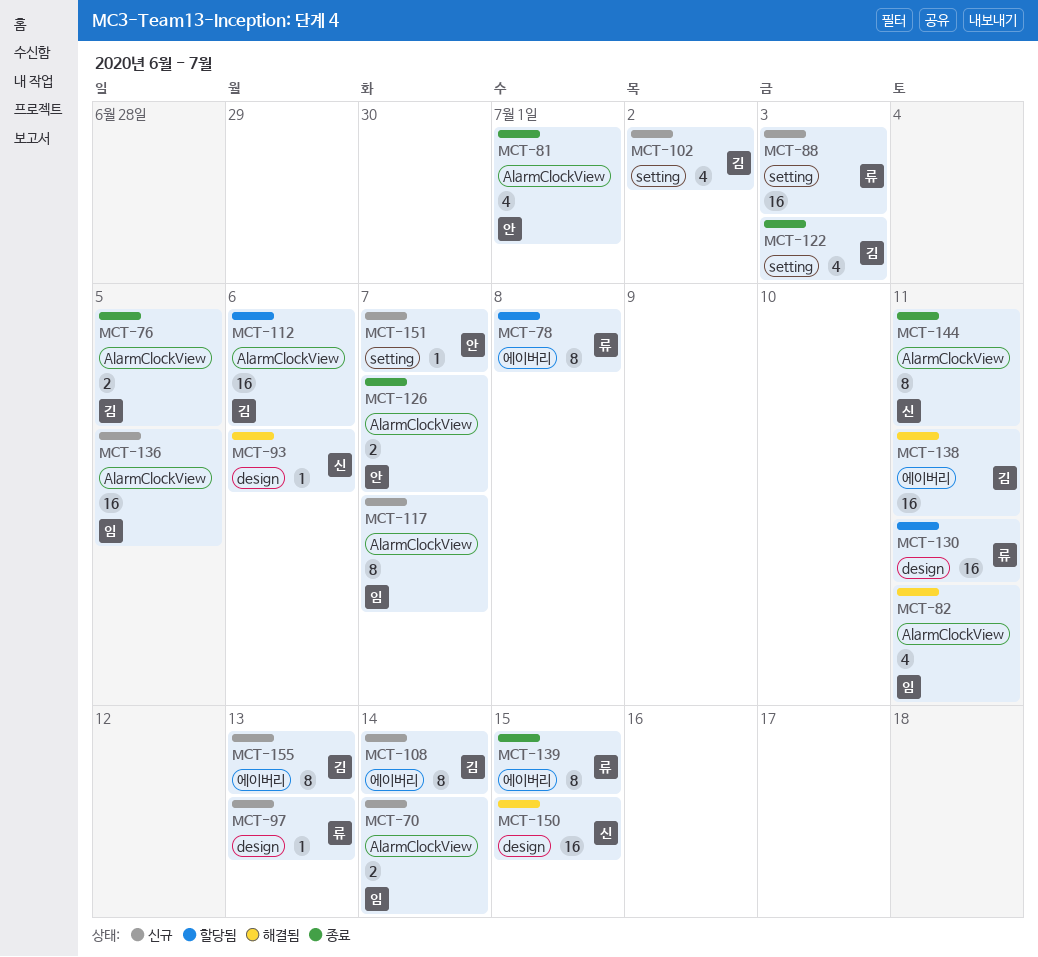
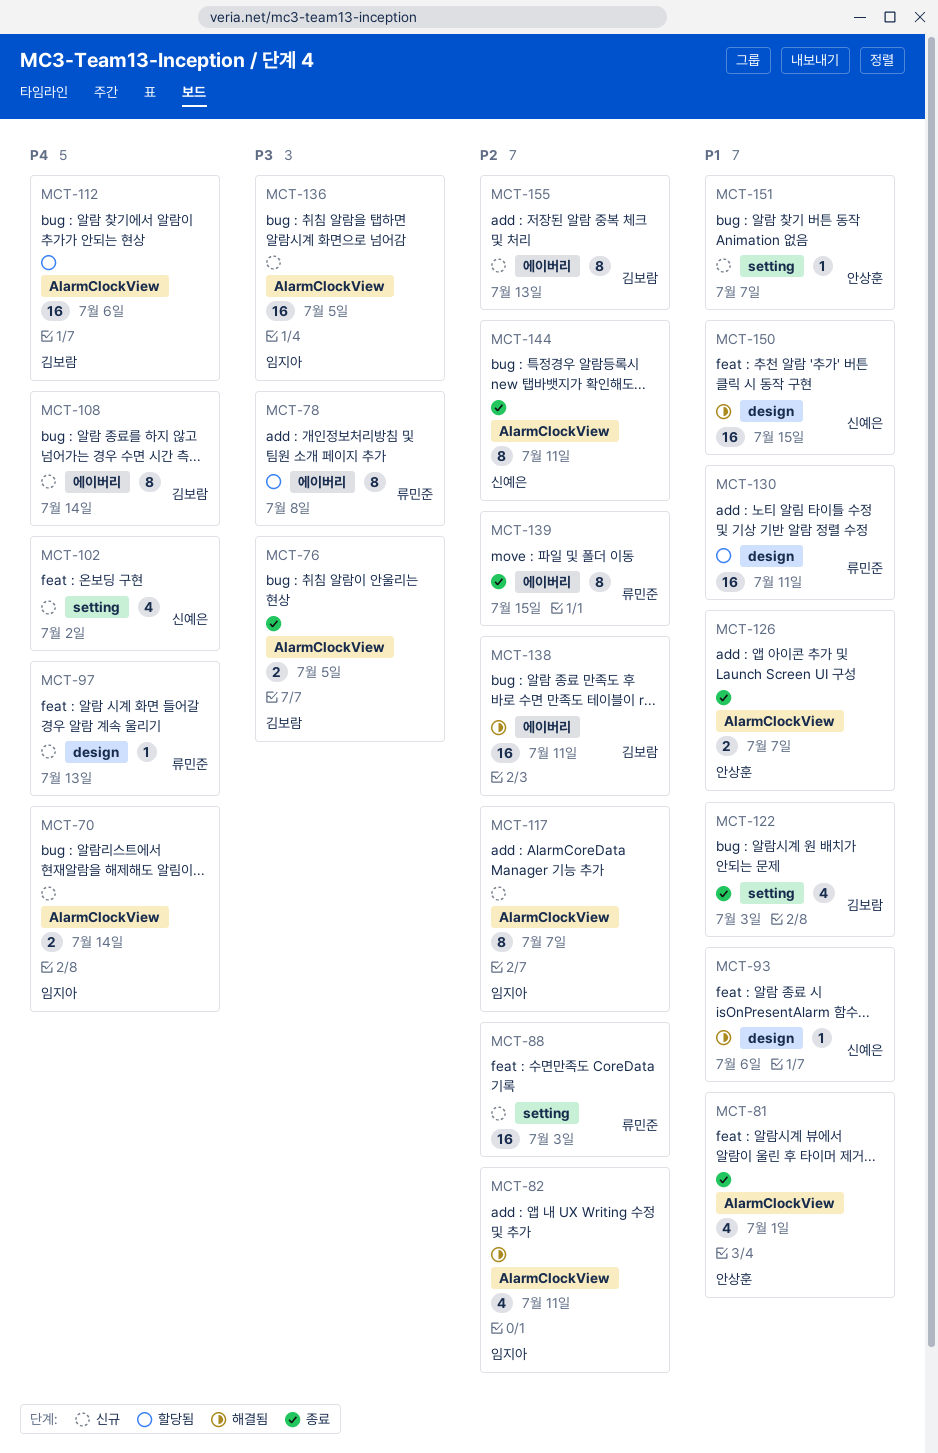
MCT-102, owner: 김보람 -> 신예은

